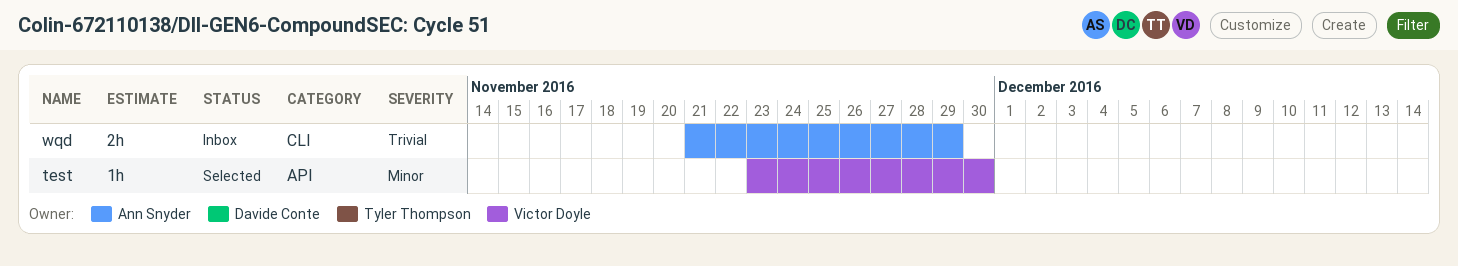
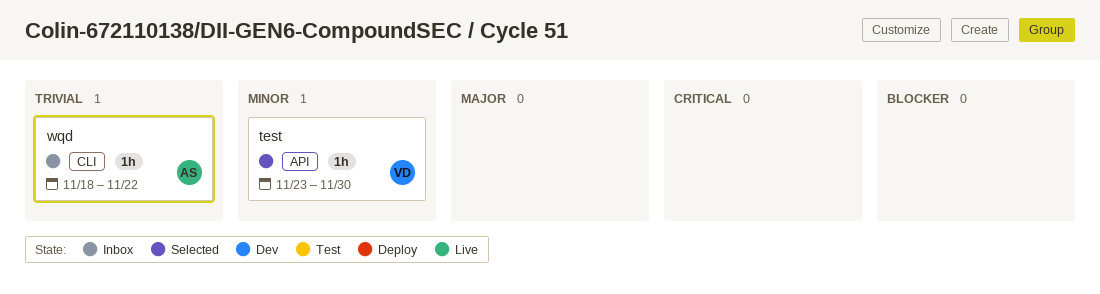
wqd, estimate: 2h -> 1h
wqd, start: Nov 21 -> Nov 18
wqd, due: Nov 29 -> Nov 22

